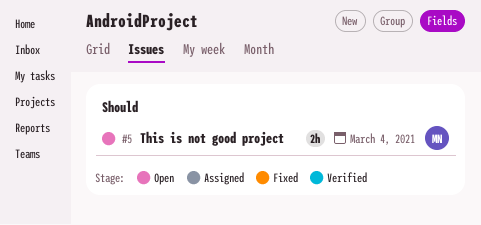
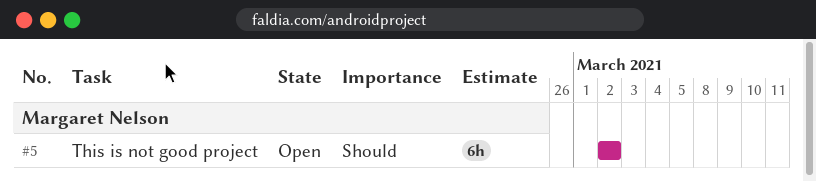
#5, estimate: 2h -> 6h
#5, due: Mar 4 -> Mar 2

